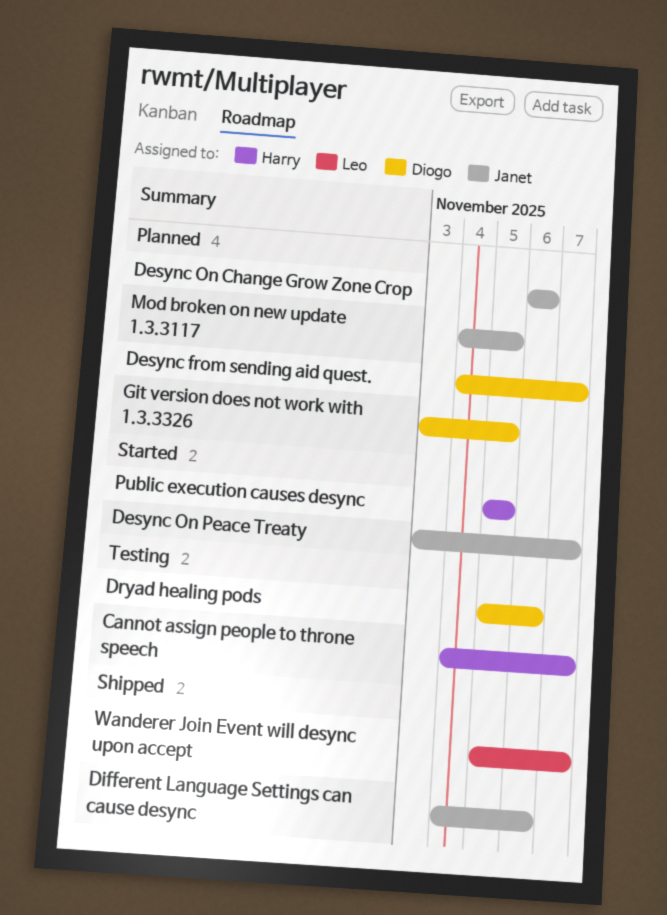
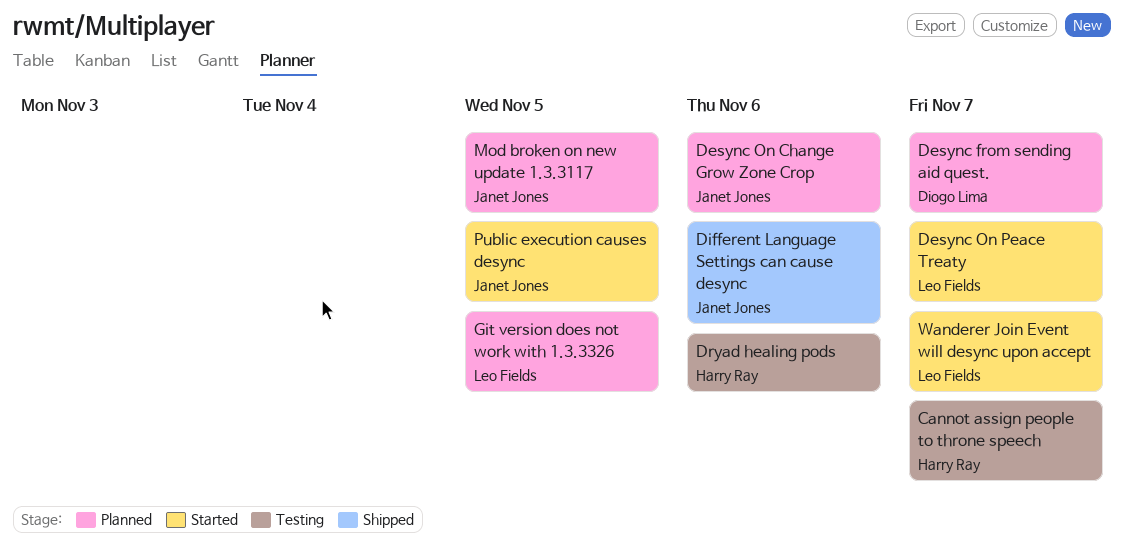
Desync On Peace Treaty, owner: Janet Jones -> Leo Fields
Dryad healing pods, owner: Diogo Lima -> Harry Ray
Git version does not work with 1.3.3326, owner: Diogo Lima -> Leo Fields
Public execution causes desync, owner: Harry Ray -> Janet Jones
Wanderer Join Event will desync upon accept, status: Shipped -> Started

